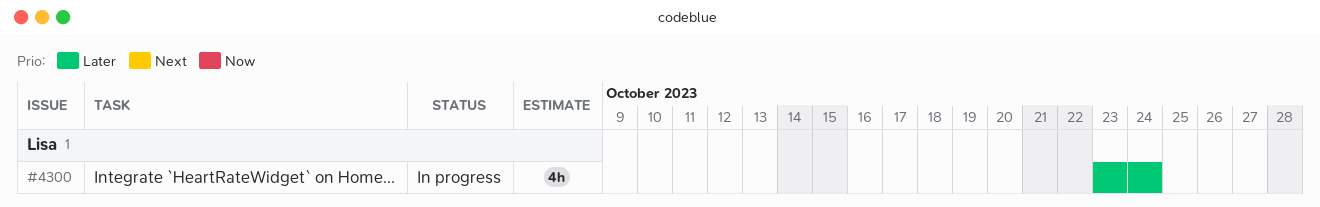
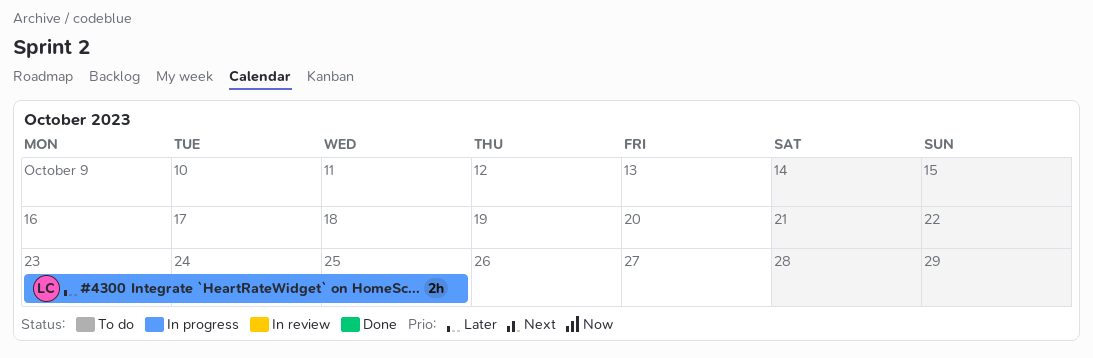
#4300, estimate: 4h -> 2h
#4300, due: Oct 24 -> Oct 25

